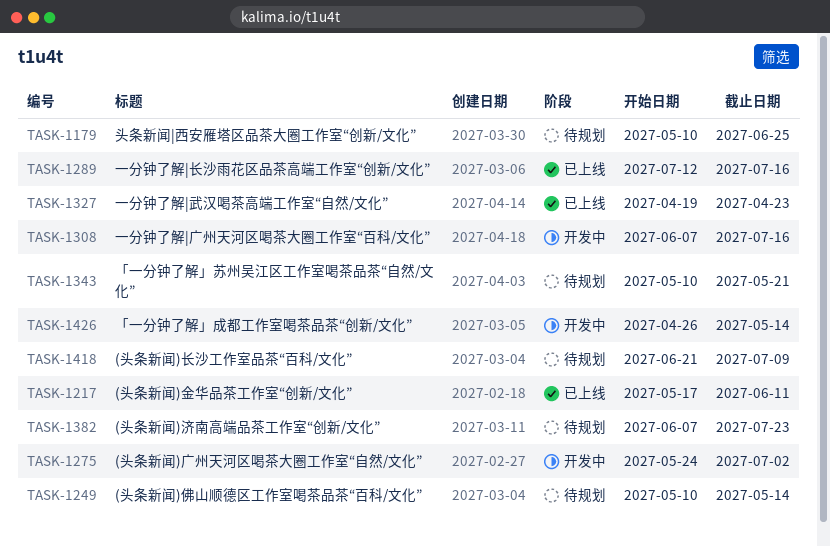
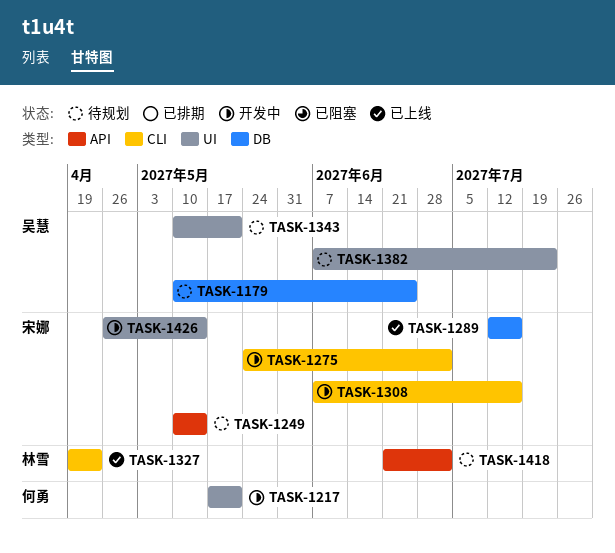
TASK-1217, status: 已上线 -> 开发中
TASK-1217, due: Jun 11 -> May 21
TASK-1418, due: Jul 9 -> Jul 2

